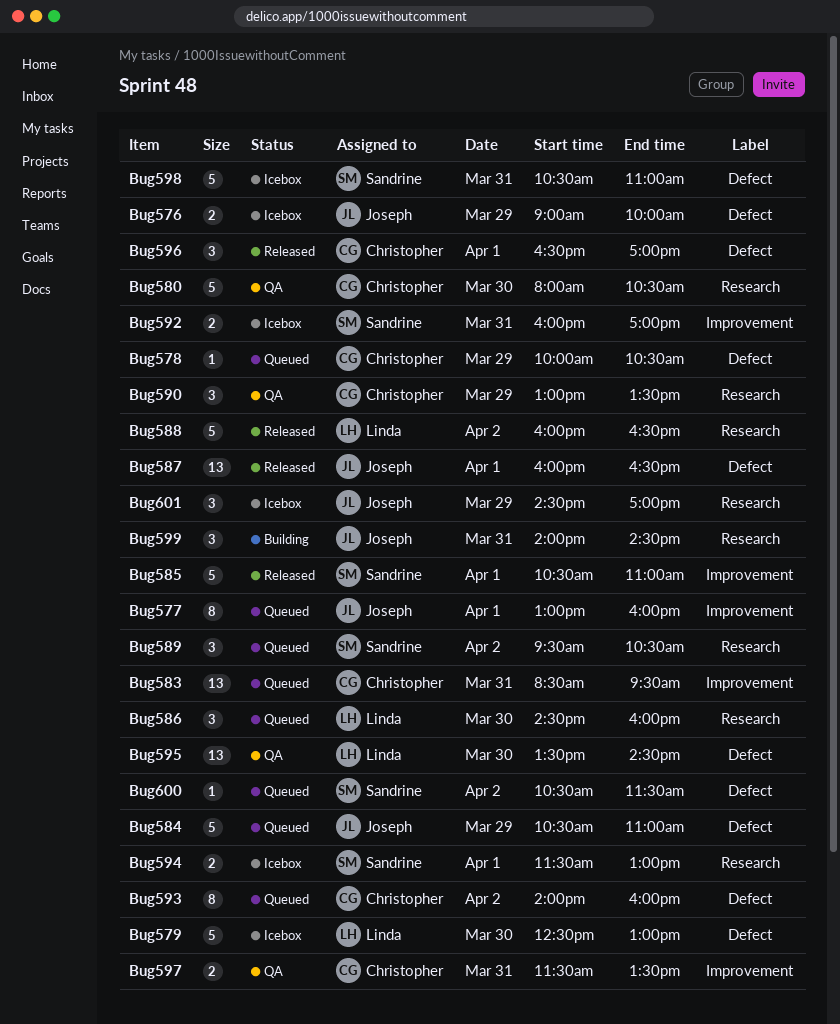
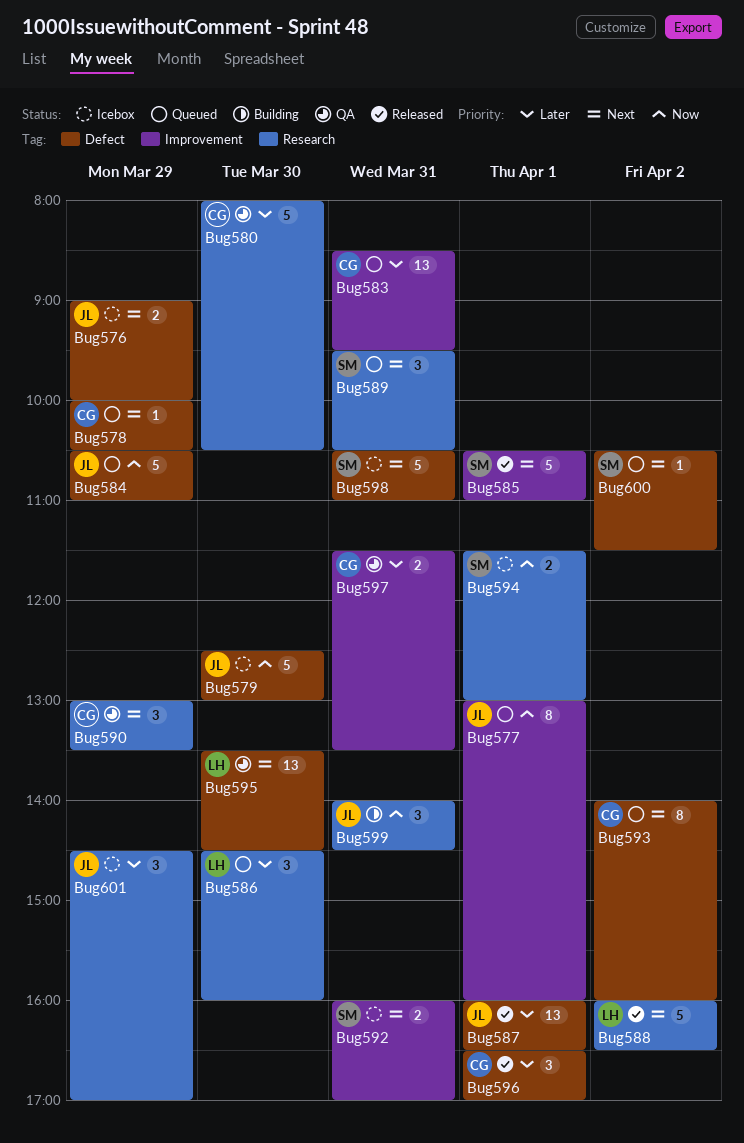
Bug579, owner: Linda -> Joseph
Bug589, day: Apr 2 -> Mar 31

